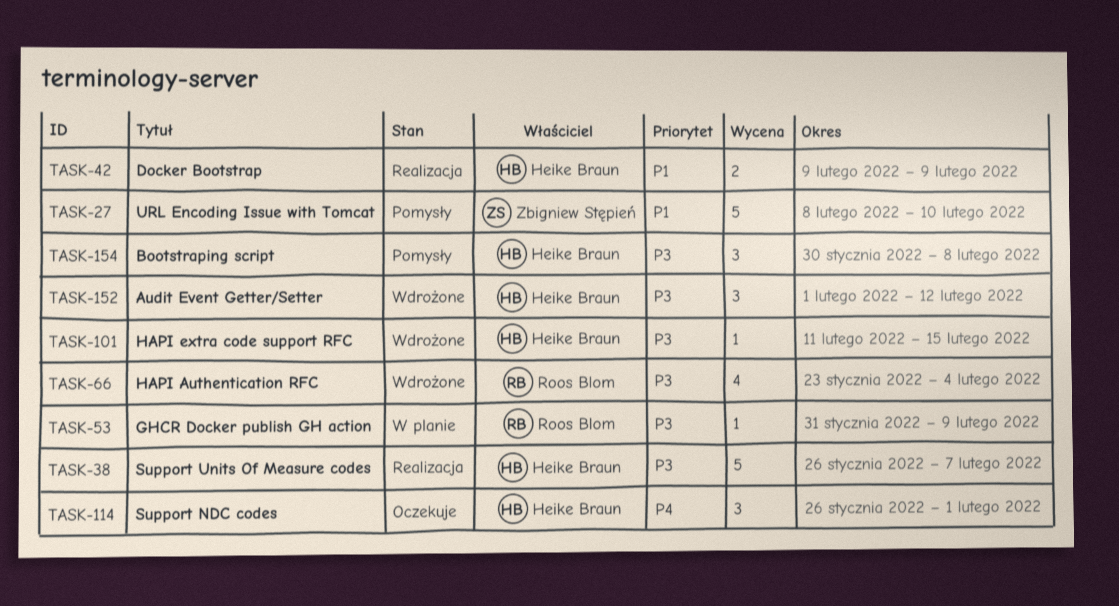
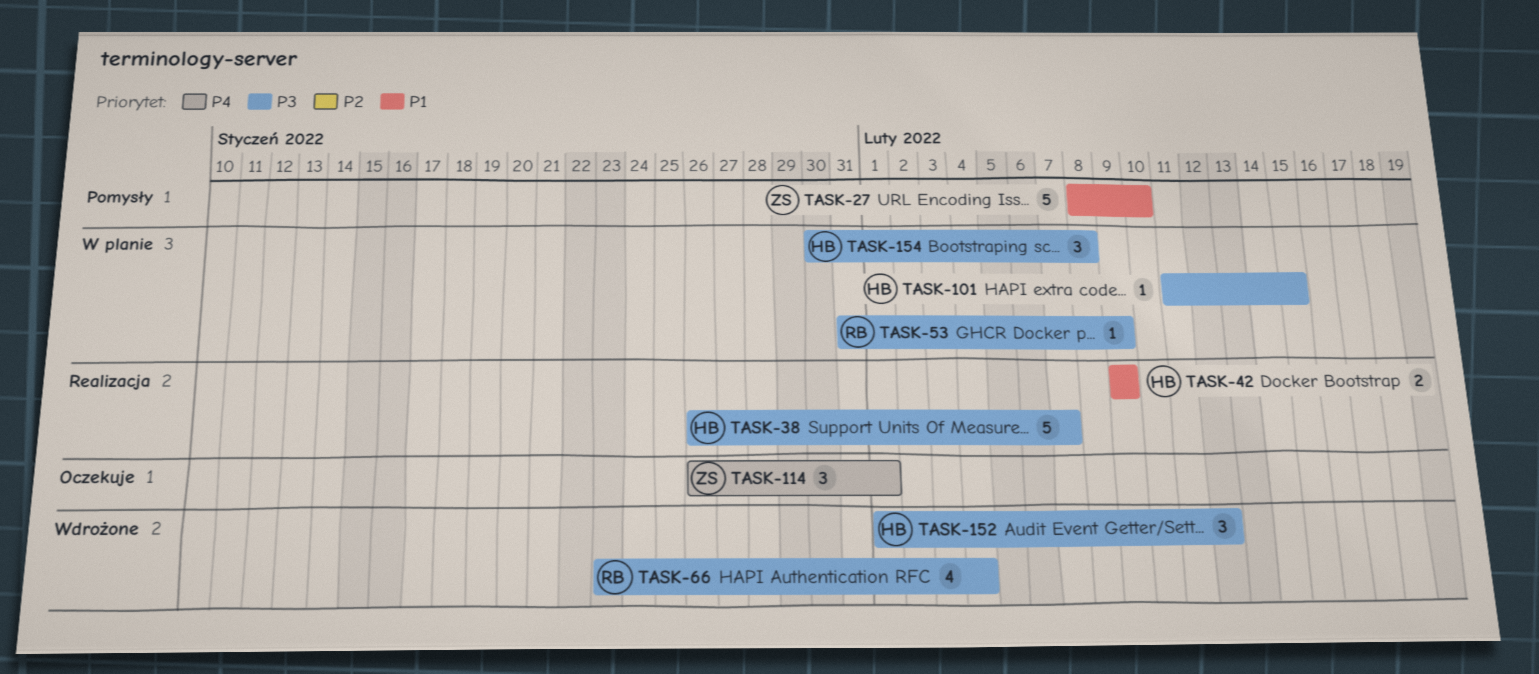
TASK-101, status: Wdrożone -> W planie
TASK-114, owner: Heike Braun -> Zbigniew Stępień
TASK-154, status: Pomysły -> W planie

